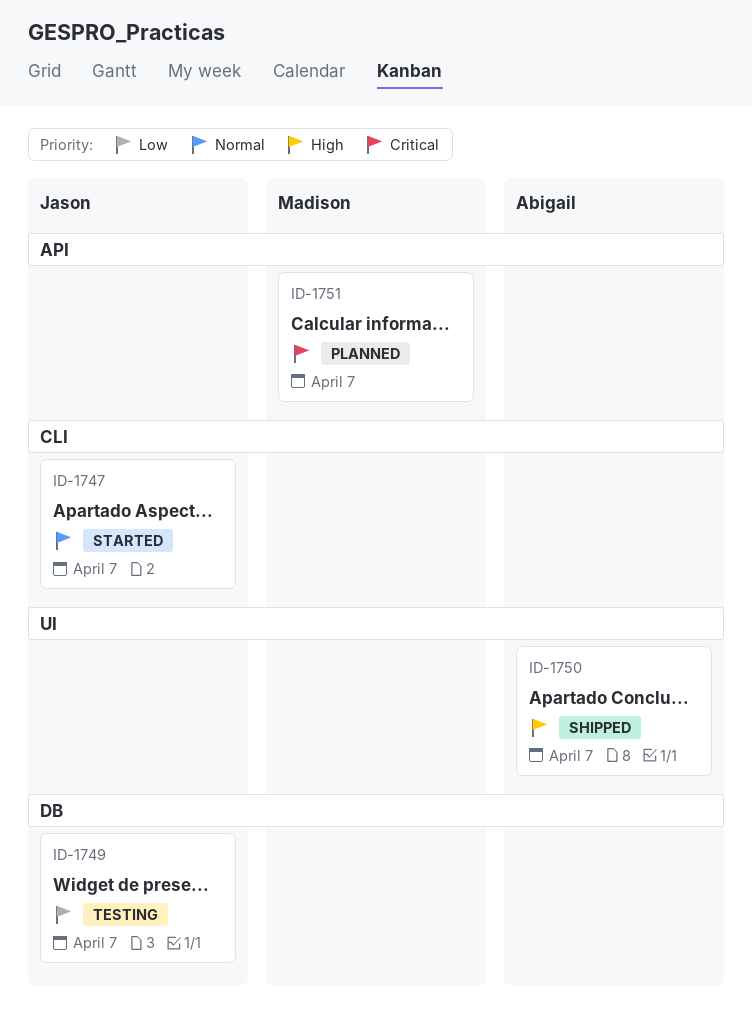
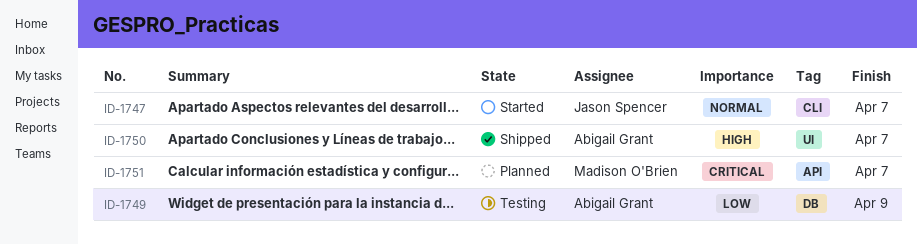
ID-1749, owner: Jason Spencer -> Abigail Grant
ID-1749, due: Apr 7 -> Apr 9

